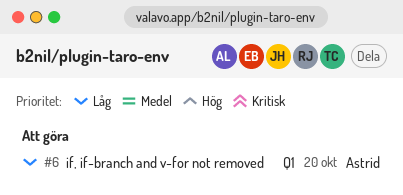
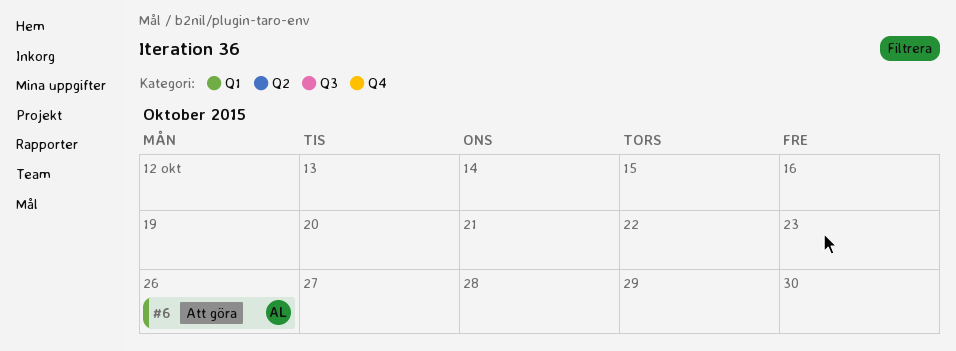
#6, due: Oct 20 -> Oct 26

